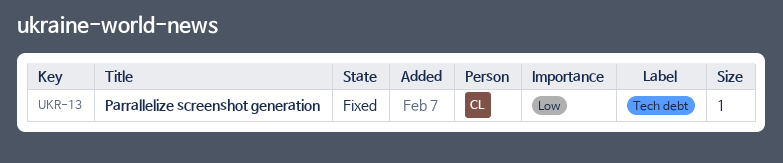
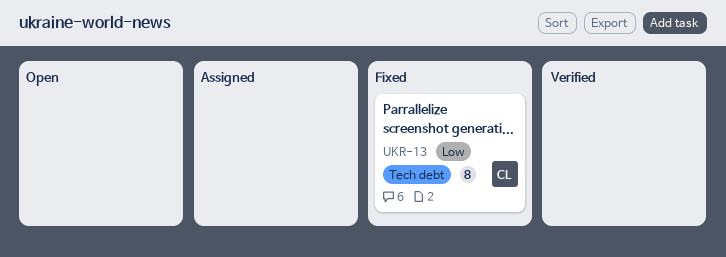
UKR-13, estimate: 1 -> 8

